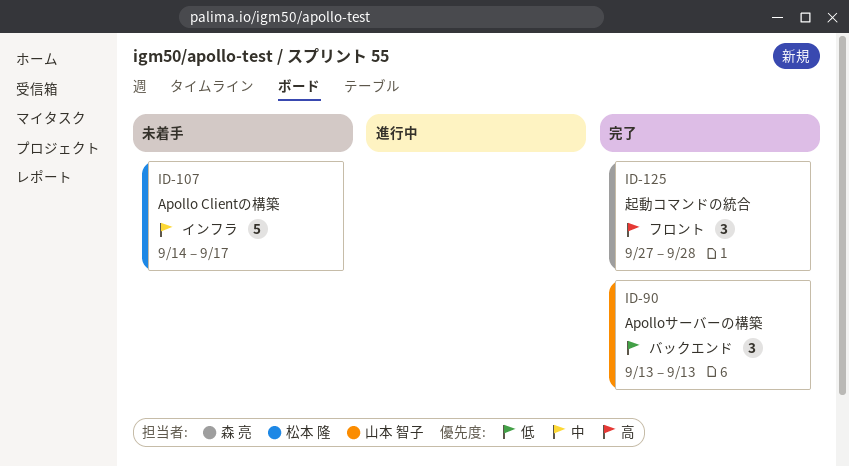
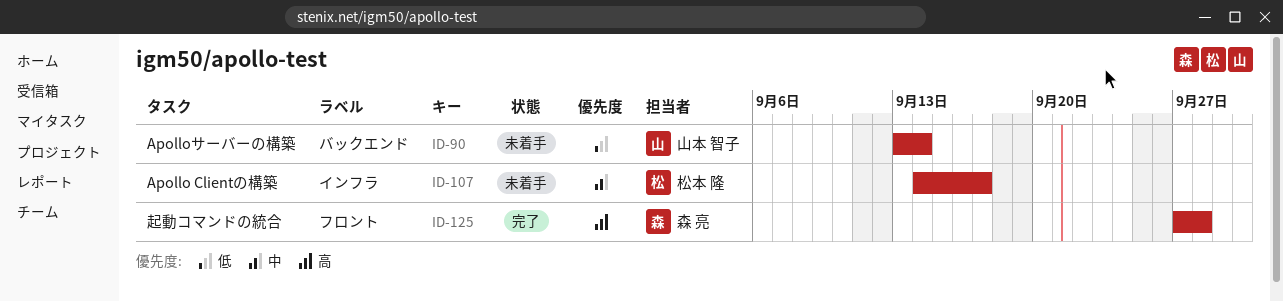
ID-90, status: 完了 -> 未着手
ID-90, due: Sep 13 -> Sep 14

